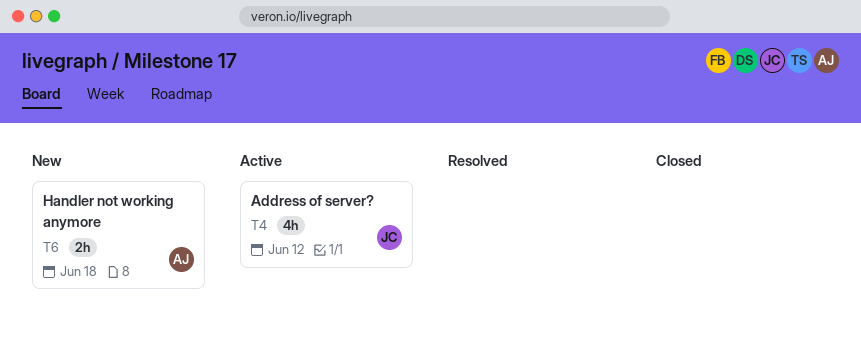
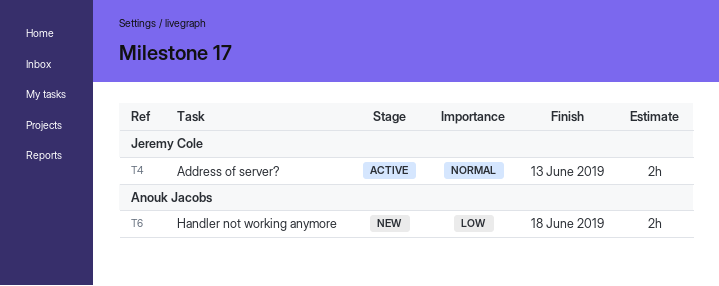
T4, estimate: 4h -> 2h
T4, due: Jun 12 -> Jun 13

